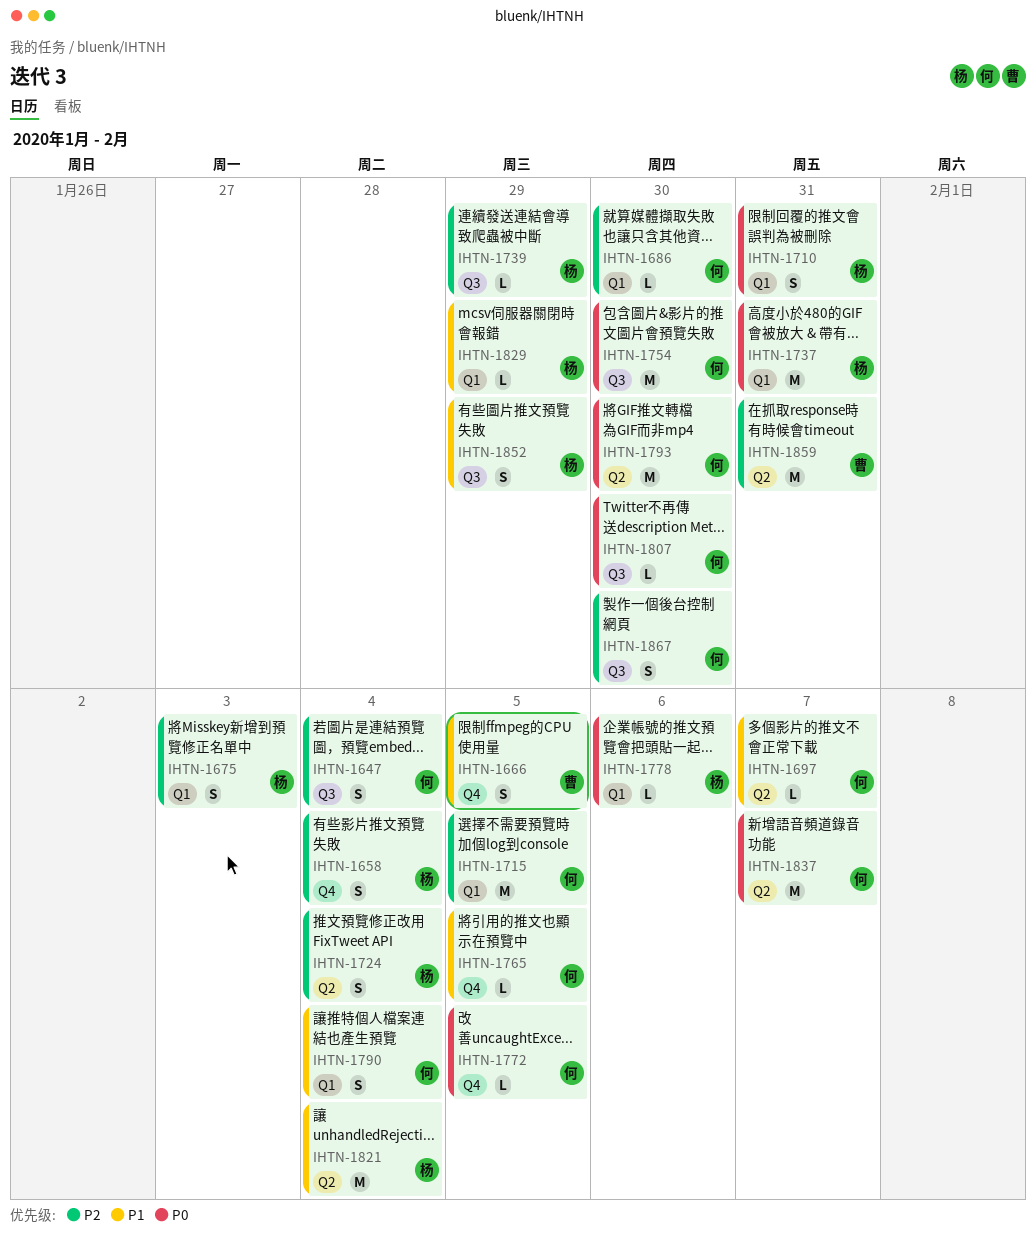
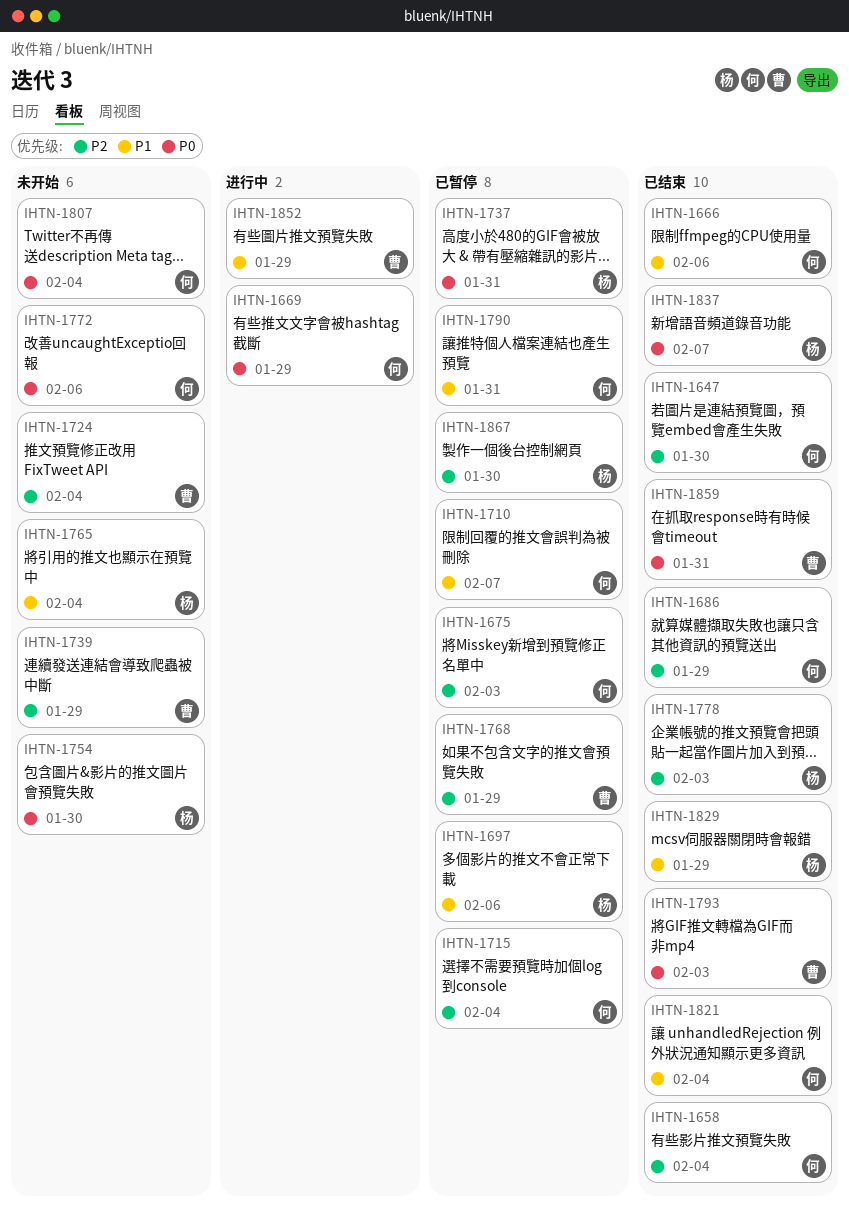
IHTN-1647, due: Feb 4 -> Jan 30
IHTN-1658, owner: 杨 -> 何
IHTN-1666, owner: 曹 -> 何
IHTN-1666, due: Feb 5 -> Feb 6
IHTN-1669: none -> present
IHTN-1675, owner: 杨 -> 何
IHTN-1686, due: Jan 30 -> Jan 29
IHTN-1697, owner: 何 -> 杨
IHTN-1697, due: Feb 7 -> Feb 6
IHTN-1710, owner: 杨 -> 何
IHTN-1710, priority: P0 -> P1
IHTN-1710, due: Jan 31 -> Feb 7
IHTN-1715, due: Feb 5 -> Feb 4
IHTN-1724, owner: 杨 -> 曹
IHTN-1739, owner: 杨 -> 曹
IHTN-1754, owner: 何 -> 杨
IHTN-1765, owner: 何 -> 杨
IHTN-1765, due: Feb 5 -> Feb 4
IHTN-1768: none -> present
IHTN-1772, due: Feb 5 -> Feb 6
IHTN-1778, priority: P0 -> P2
IHTN-1778, due: Feb 6 -> Feb 3
IHTN-1790, due: Feb 4 -> Jan 31
IHTN-1793, owner: 何 -> 曹
IHTN-1793, due: Jan 30 -> Feb 3
IHTN-1807, due: Jan 30 -> Feb 4
IHTN-1821, owner: 杨 -> 何
IHTN-1837, owner: 何 -> 杨
IHTN-1852, owner: 杨 -> 曹
IHTN-1859, priority: P2 -> P0
IHTN-1867, owner: 何 -> 杨

